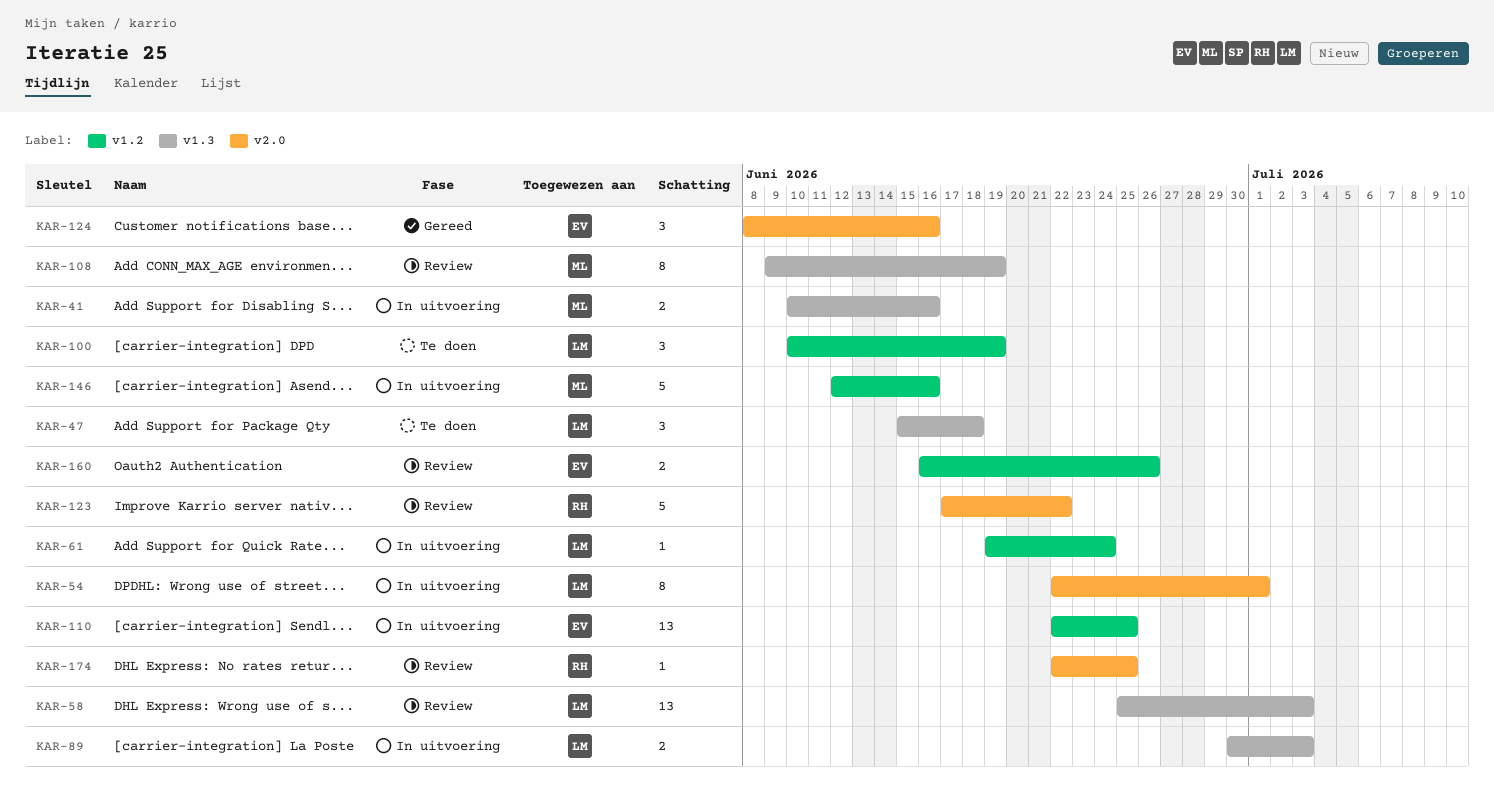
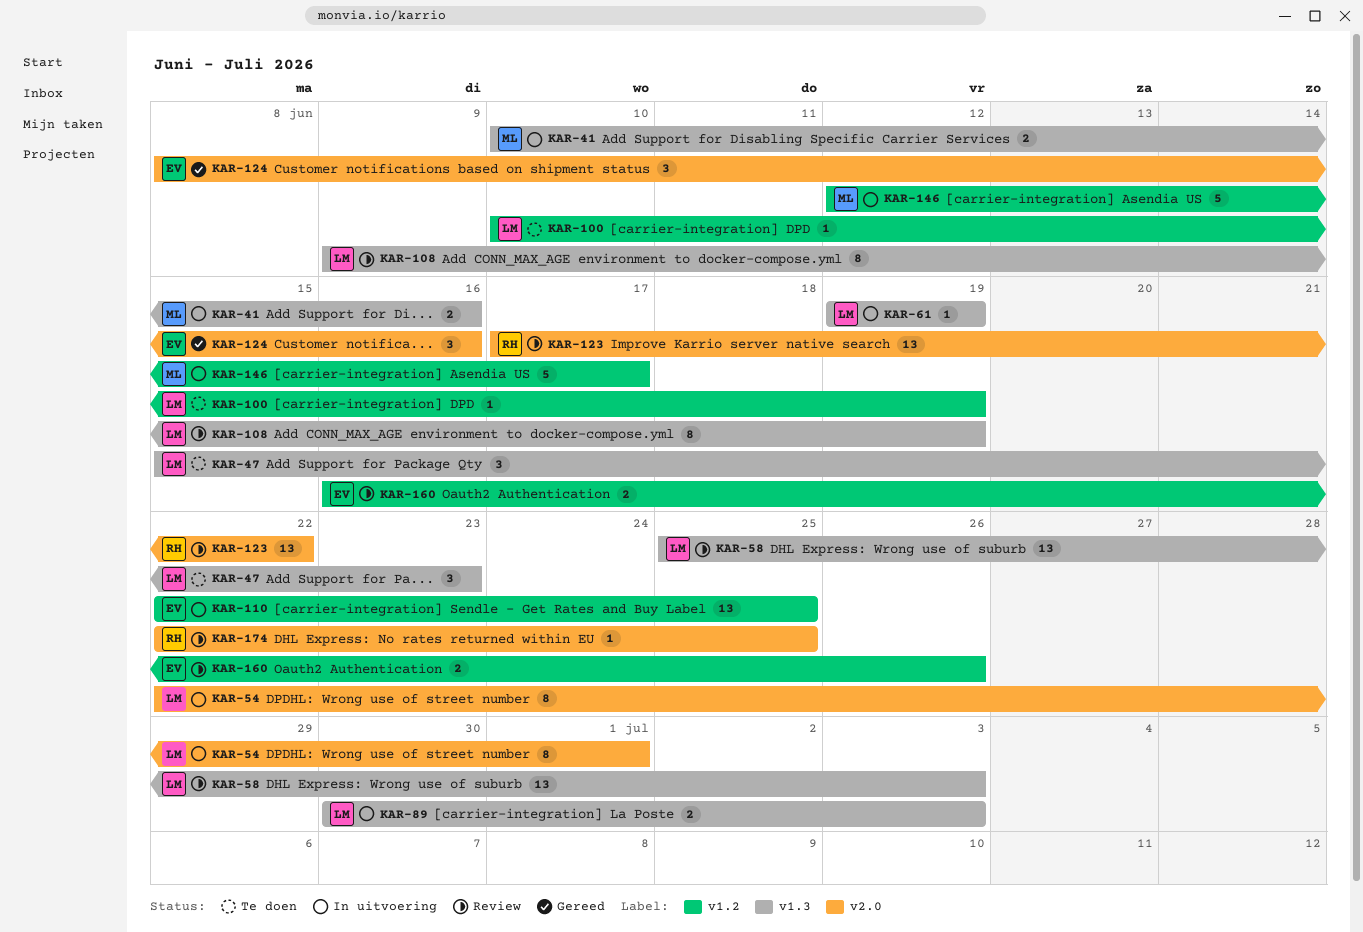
KAR-47, due: Jun 18 -> Jun 23
KAR-61, label: v1.2 -> v1.3
KAR-61, due: Jun 24 -> Jun 19
KAR-100, estimate: 3 -> 1
KAR-108, owner: ML -> LM
KAR-123, estimate: 5 -> 13
KAR-146, due: Jun 16 -> Jun 17

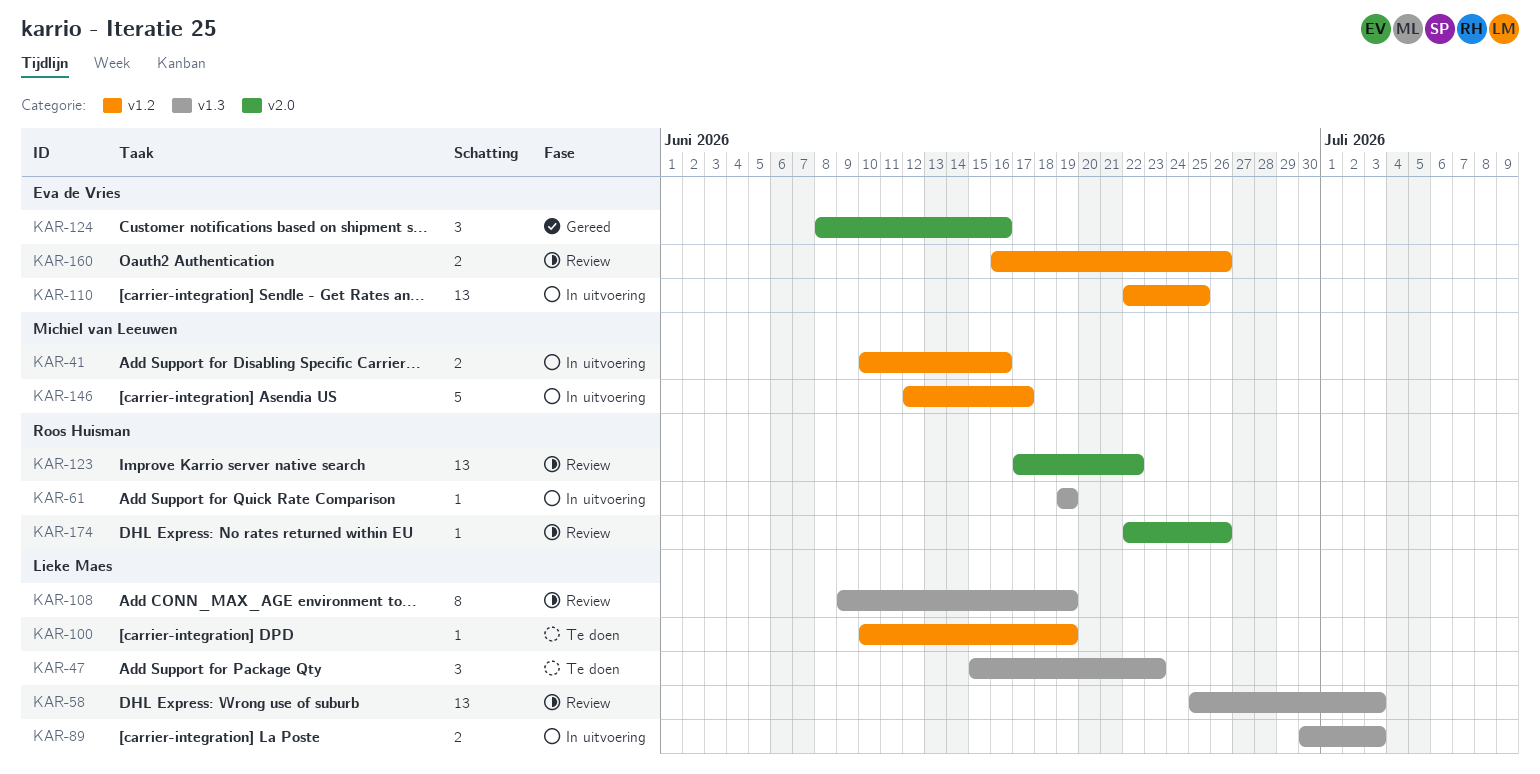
KAR-41, label: v1.3 -> v1.2
KAR-54: present -> none
KAR-61, owner: Lieke Maes -> Roos Huisman
KAR-174, due: Jun 25 -> Jun 26

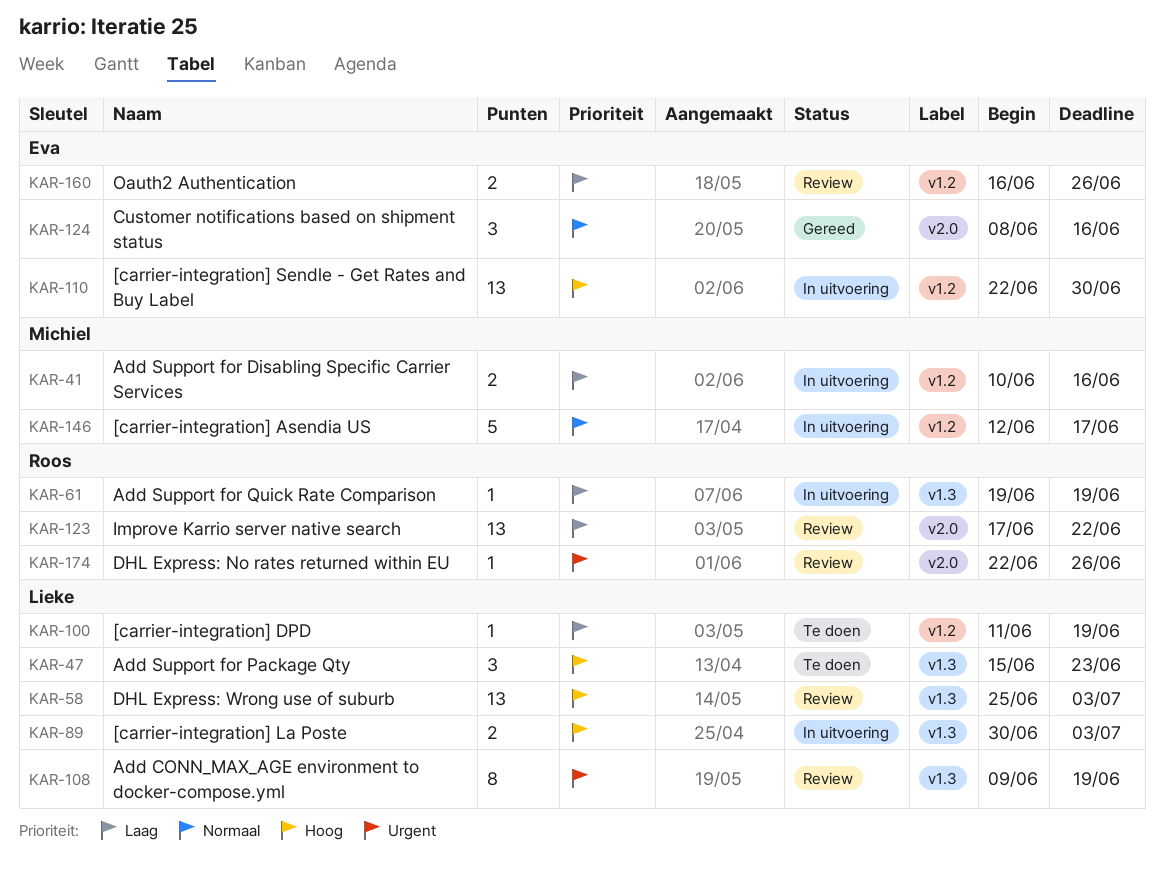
KAR-100, start: Jun 10 -> Jun 11
KAR-110, due: Jun 25 -> Jun 30

